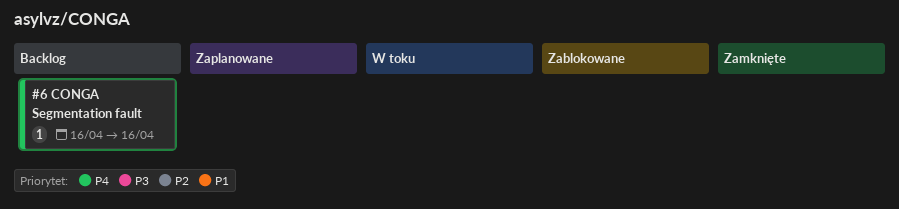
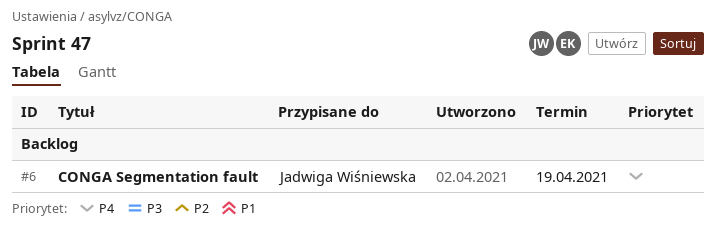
#6, due: Apr 16 -> Apr 19

